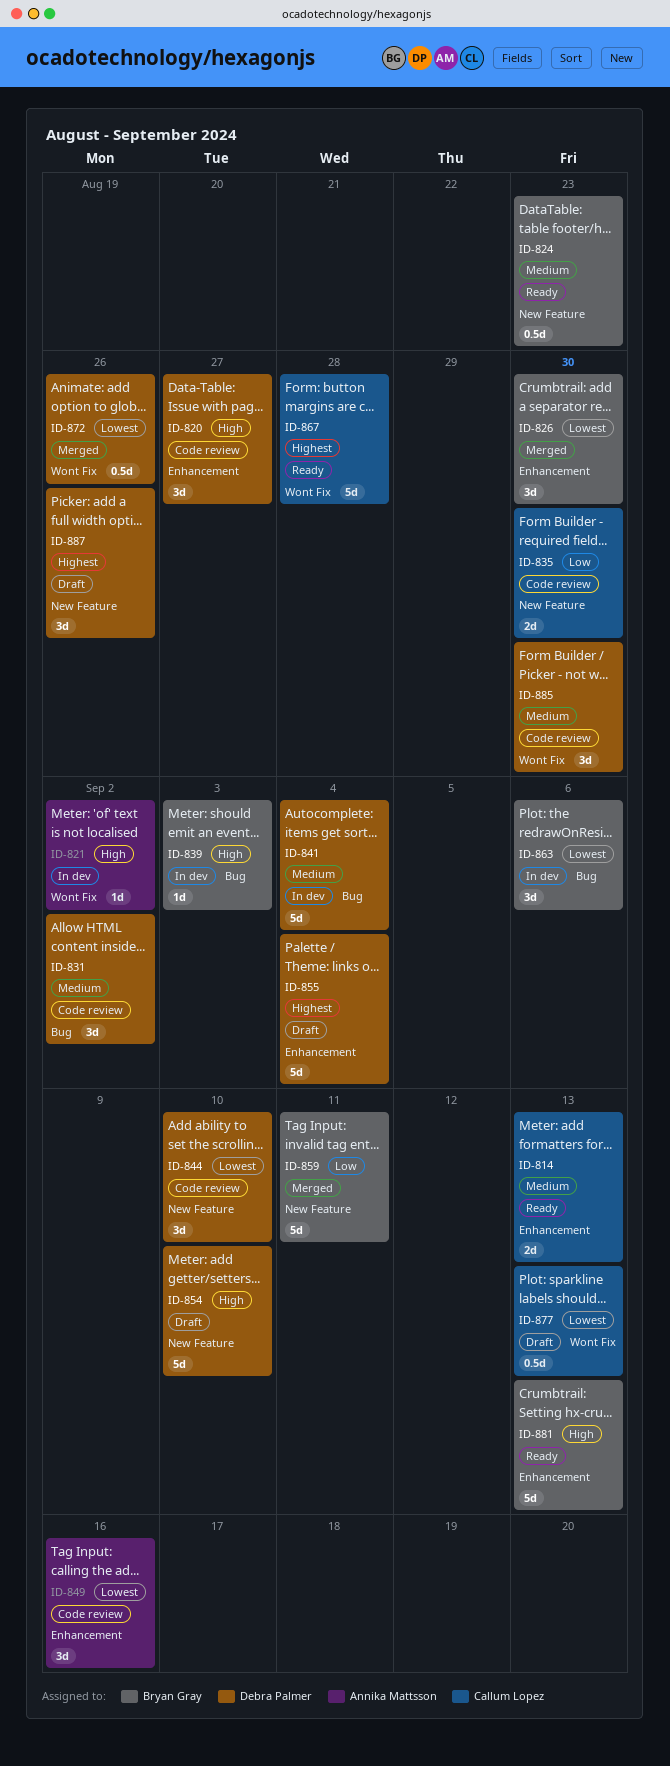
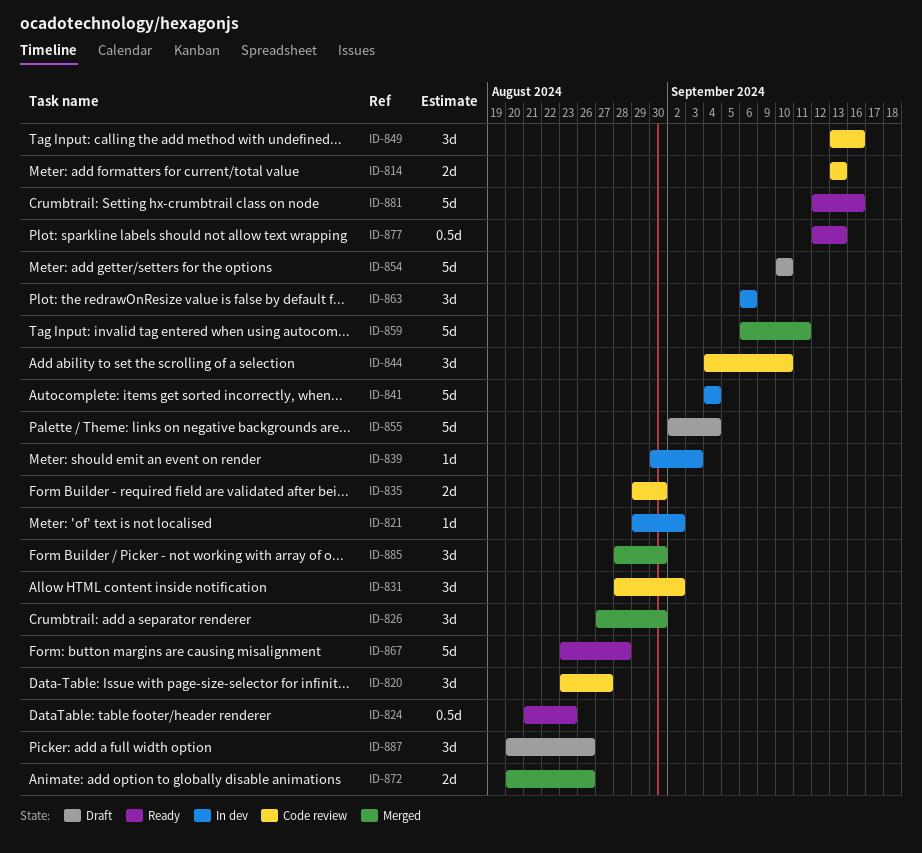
ID-814, status: Ready -> Code review
ID-872, estimate: 0.5d -> 2d
ID-877, status: Draft -> Ready
ID-881, due: Sep 13 -> Sep 16
ID-885, status: Code review -> Merged

